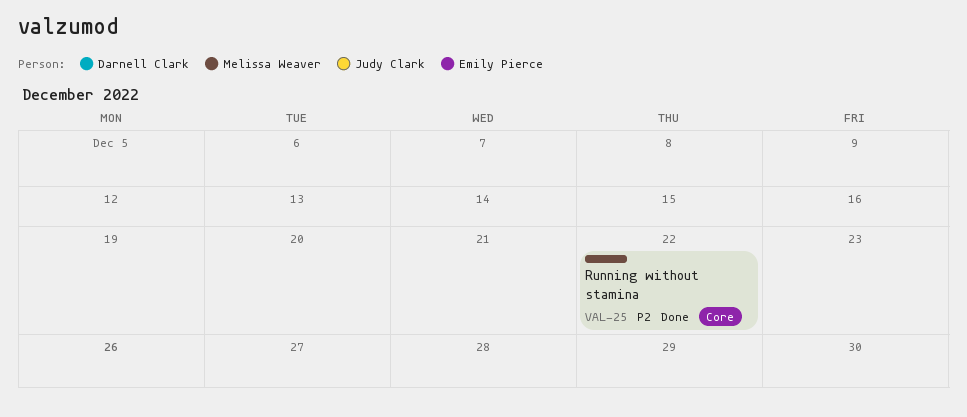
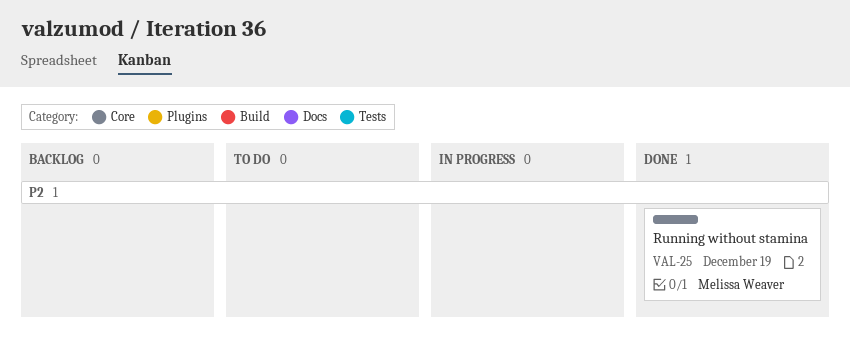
VAL-25, due: Dec 22 -> Dec 19

